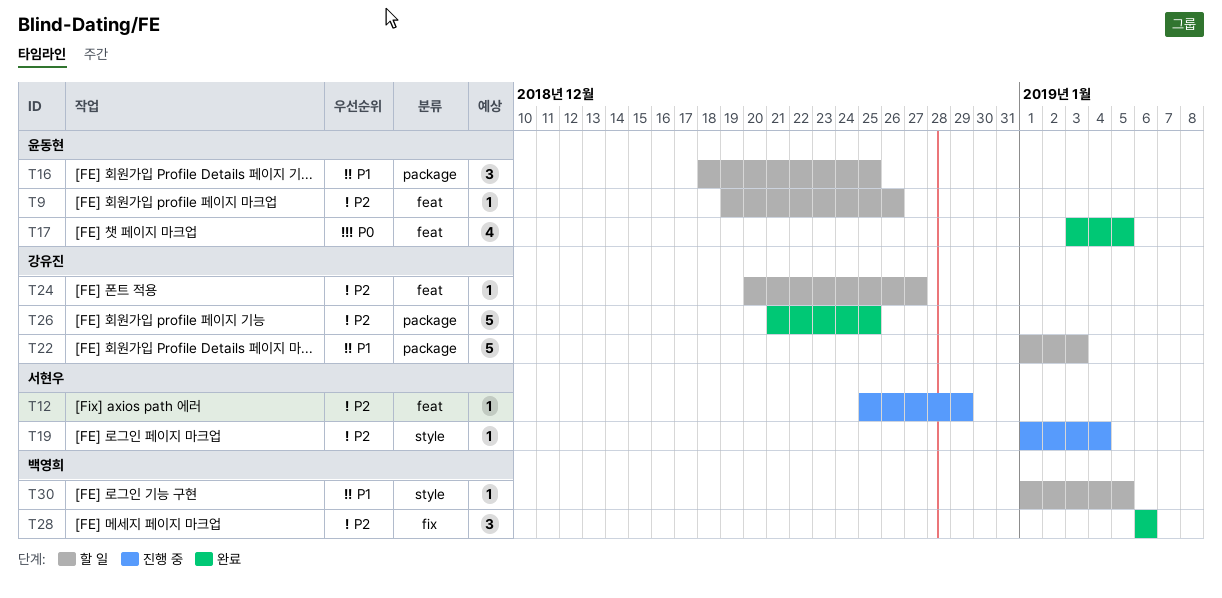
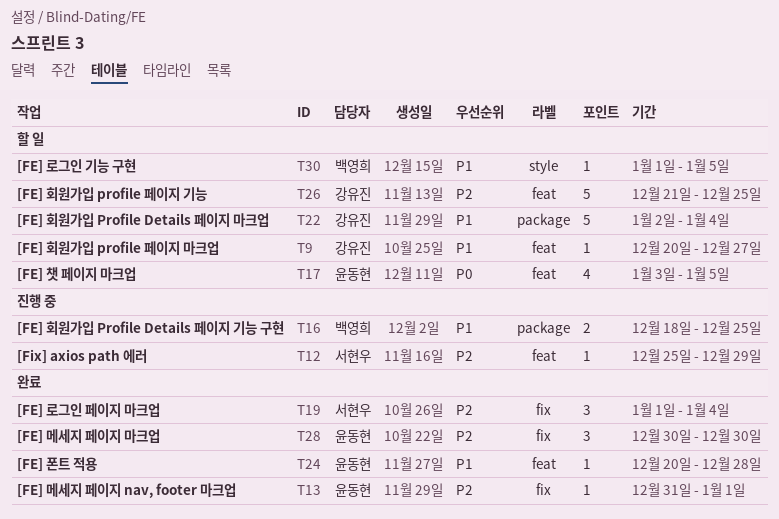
T9, owner: 윤동현 -> 강유진
T9, priority: P2 -> P1
T9, start: Dec 19 -> Dec 20
T9, due: Dec 26 -> Dec 27
T13: none -> present
T16, status: 할 일 -> 진행 중
T16, owner: 윤동현 -> 백영희
T16, estimate: 3 -> 2
T17, status: 완료 -> 할 일
T19, status: 진행 중 -> 완료
T19, label: style -> fix
T19, estimate: 1 -> 3
T22, start: Jan 1 -> Jan 2
T22, due: Jan 3 -> Jan 4
T24, status: 할 일 -> 완료
T24, owner: 강유진 -> 윤동현
T24, priority: P2 -> P1
T24, due: Dec 27 -> Dec 28
T26, status: 완료 -> 할 일
T26, label: package -> feat
T28, owner: 백영희 -> 윤동현
T28, start: Jan 6 -> Dec 30
T28, due: Jan 6 -> Dec 30

